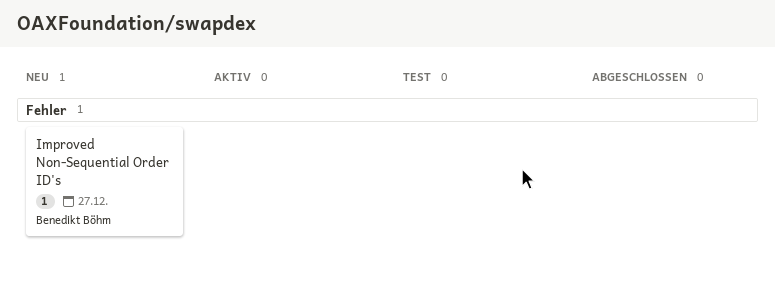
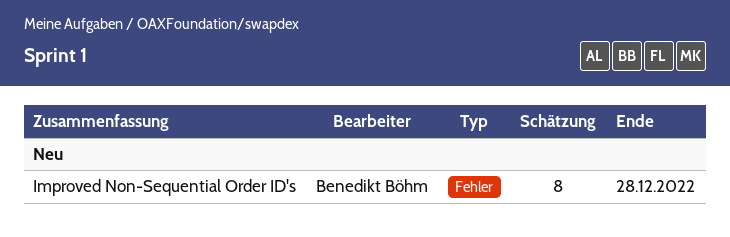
Improved Non-Sequential Order ID's, estimate: 1 -> 8
Improved Non-Sequential Order ID's, due: Dec 27 -> Dec 28

